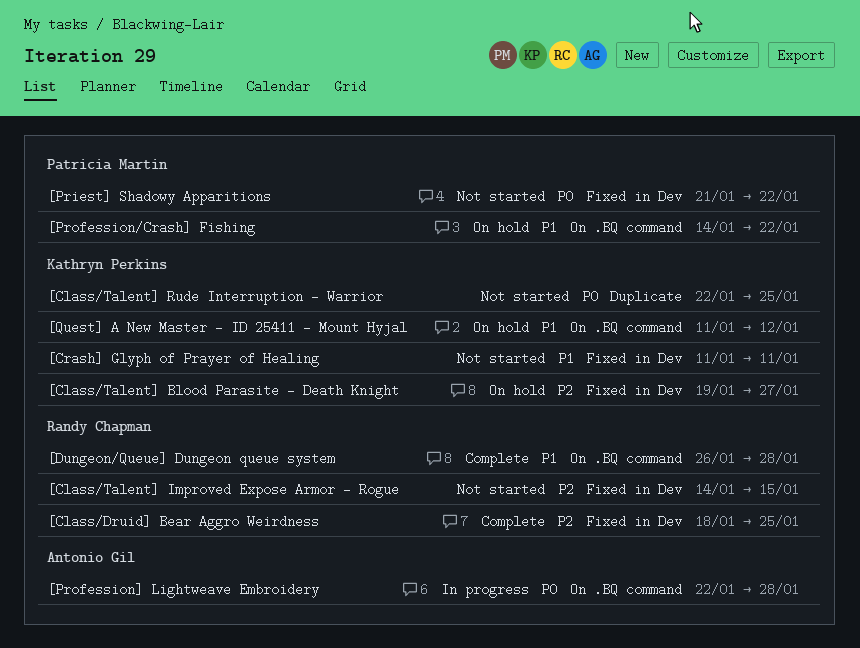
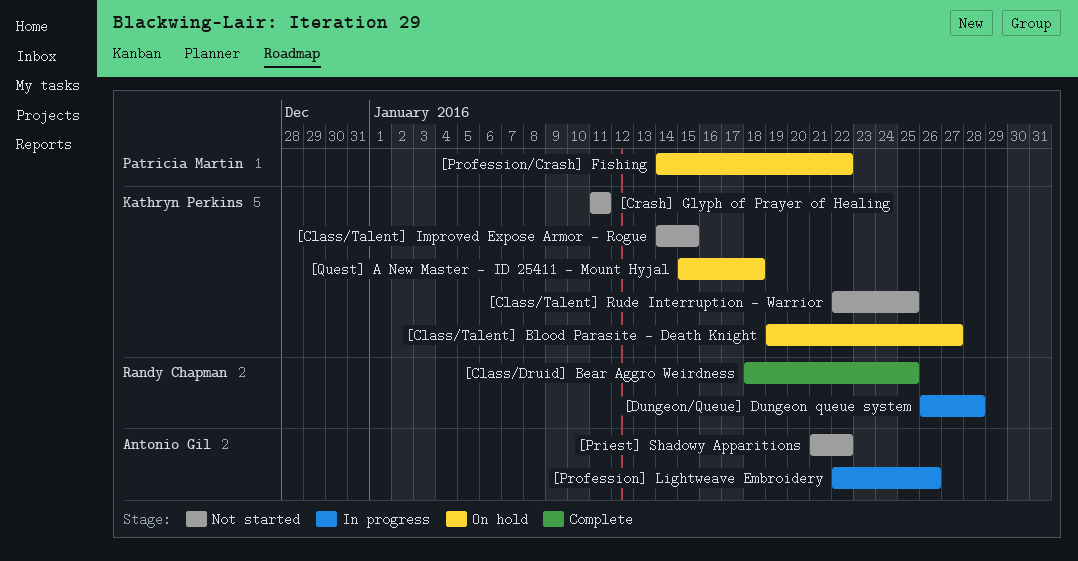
[Class/Talent] Improved Expose Armor - Rogue, owner: Randy Chapman -> Kathryn Perkins
[Dungeon/Queue] Dungeon queue system, status: Complete -> In progress
[Priest] Shadowy Apparitions, owner: Patricia Martin -> Antonio Gil
[Profession] Lightweave Embroidery, due: Jan 28 -> Jan 26
[Quest] A New Master - ID 25411 - Mount Hyjal, start: Jan 11 -> Jan 15
[Quest] A New Master - ID 25411 - Mount Hyjal, due: Jan 12 -> Jan 18

